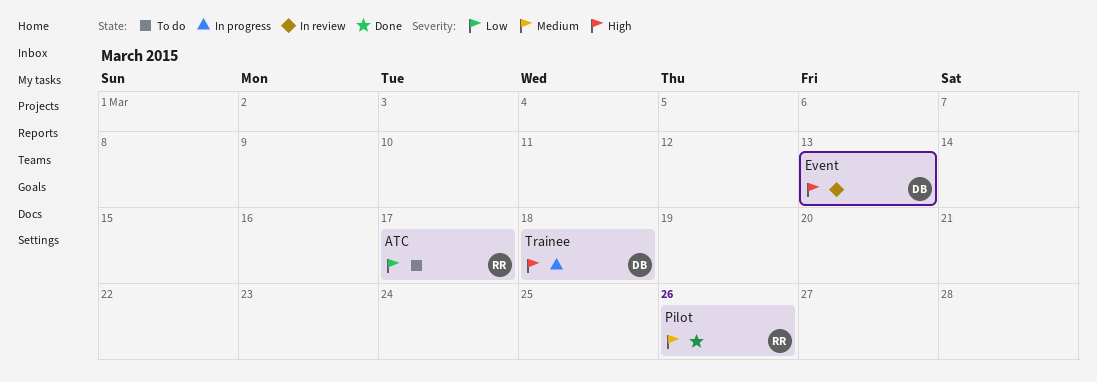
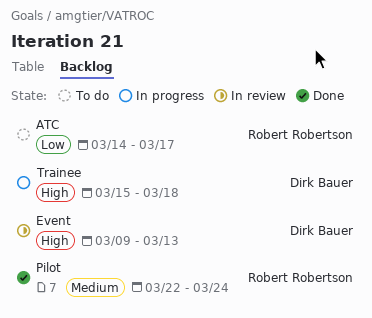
Pilot, due: Mar 26 -> Mar 24

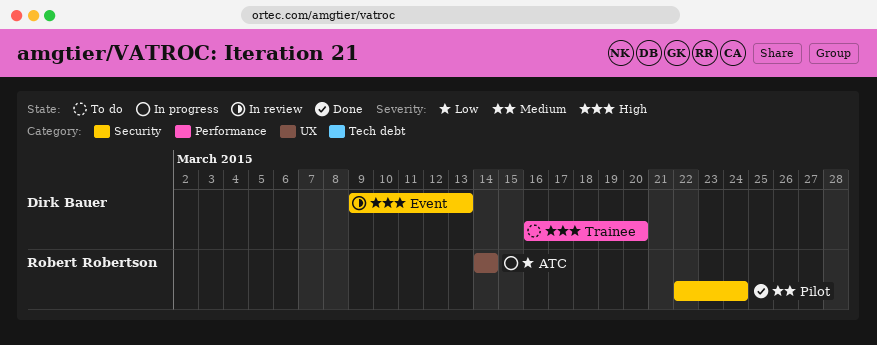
ATC, status: To do -> In progress
ATC, due: Mar 17 -> Mar 14
Trainee, status: In progress -> To do
Trainee, start: Mar 15 -> Mar 16
Trainee, due: Mar 18 -> Mar 20

